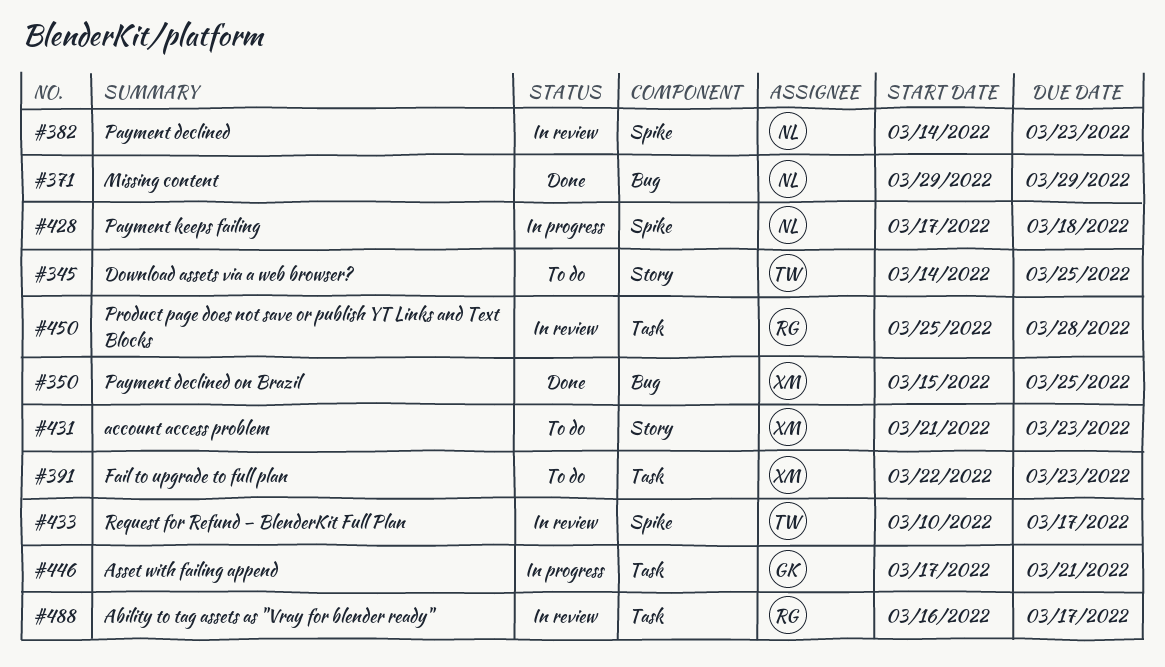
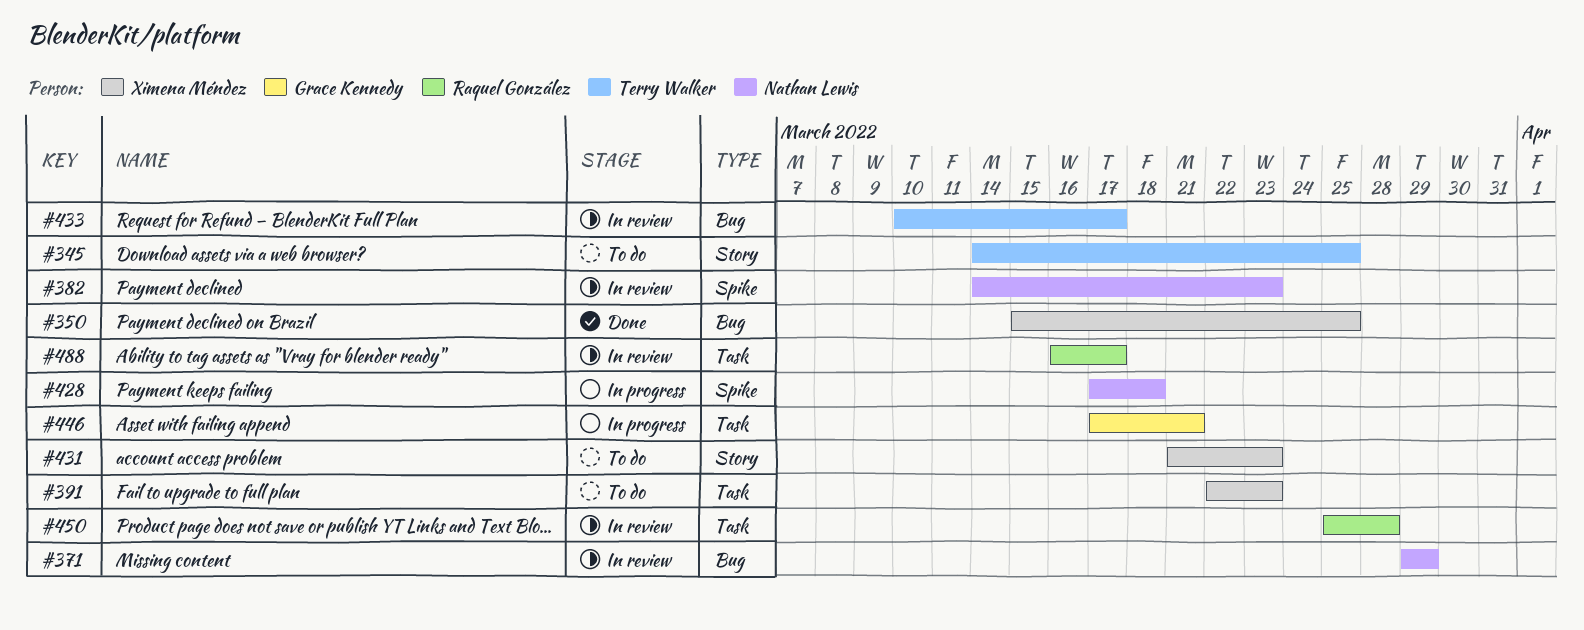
#371, status: Done -> In review
#433, label: Spike -> Bug

